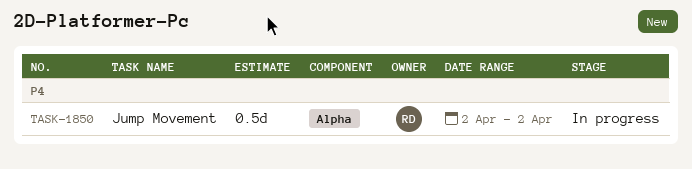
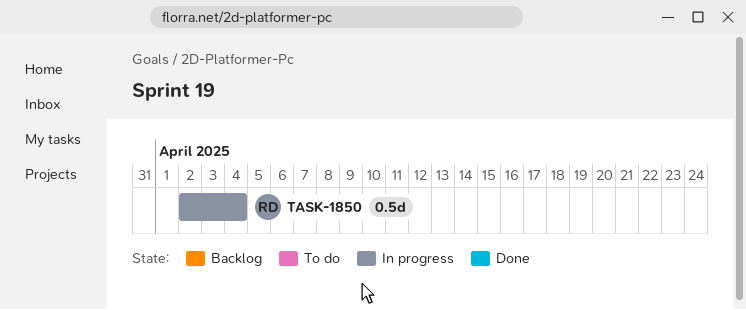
TASK-1850, due: Apr 2 -> Apr 4

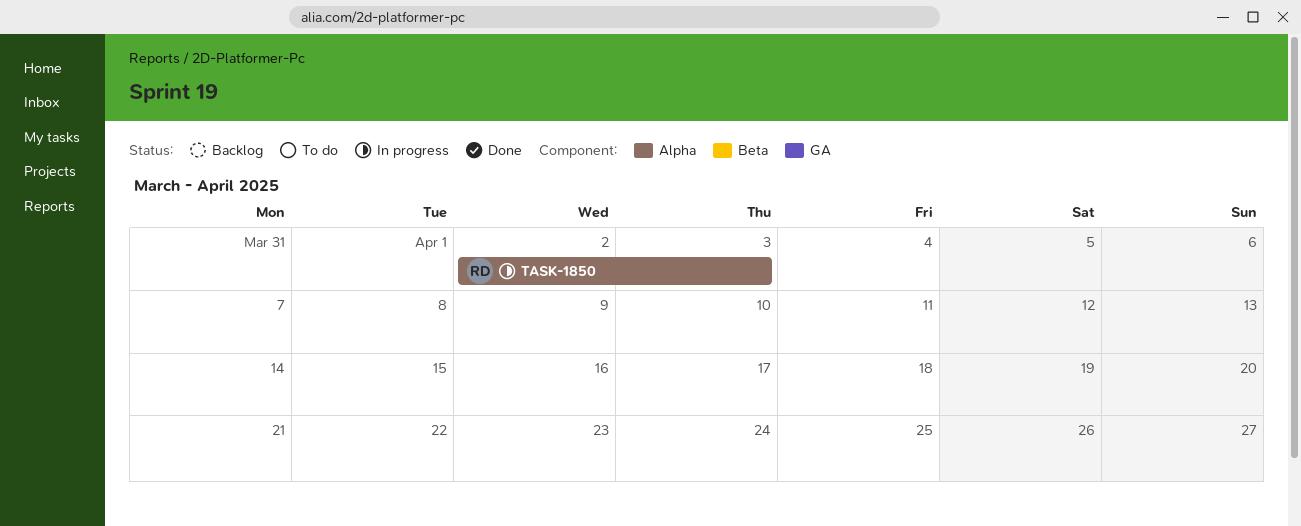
TASK-1850, due: Apr 4 -> Apr 3

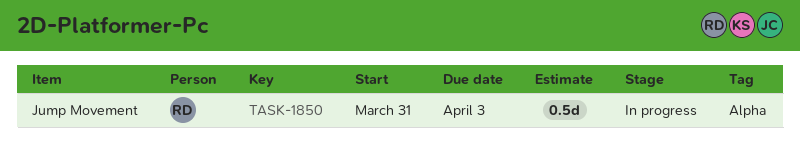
TASK-1850, start: Apr 2 -> Mar 31

